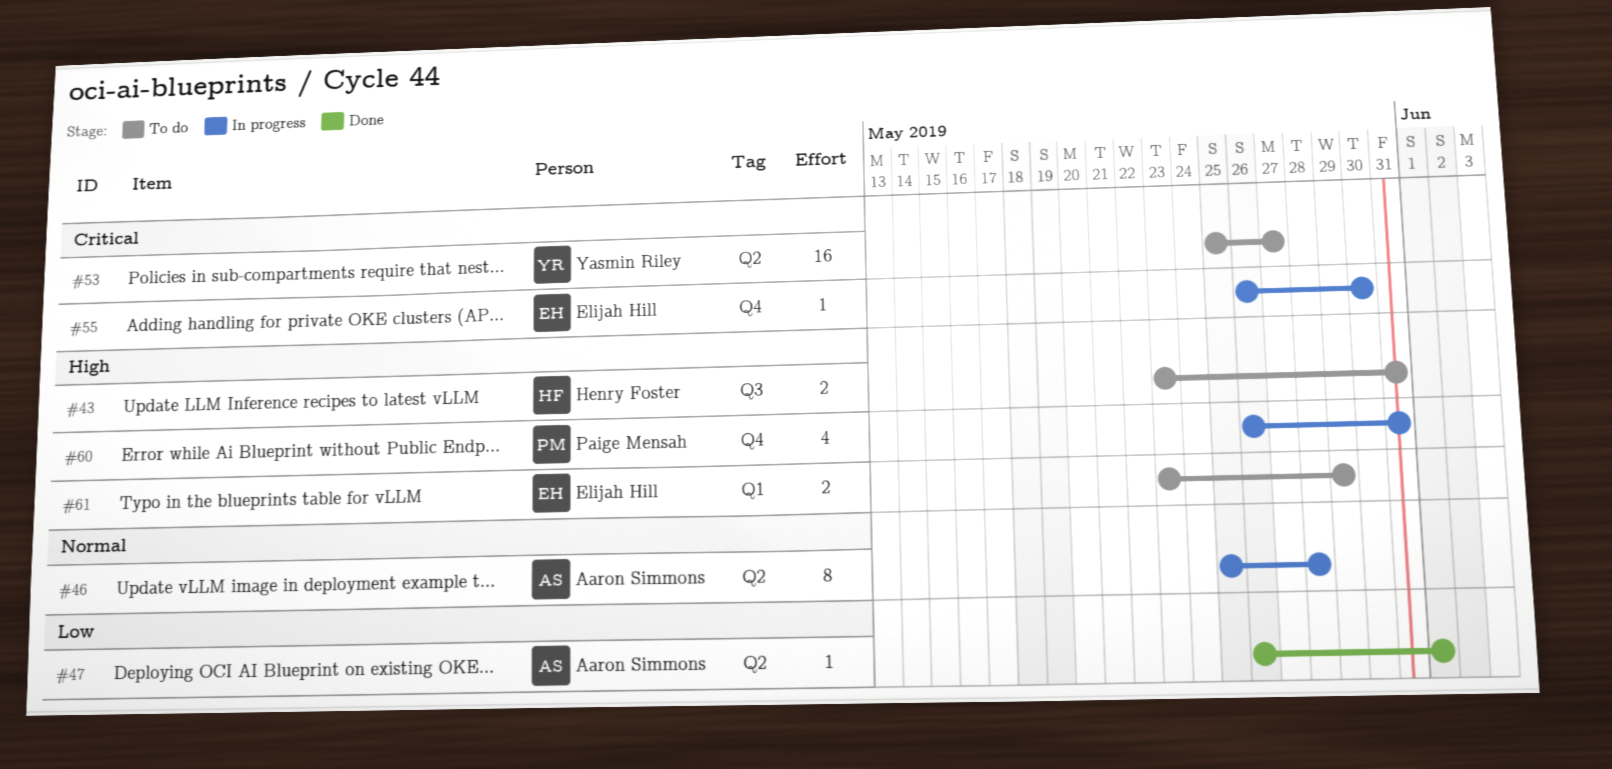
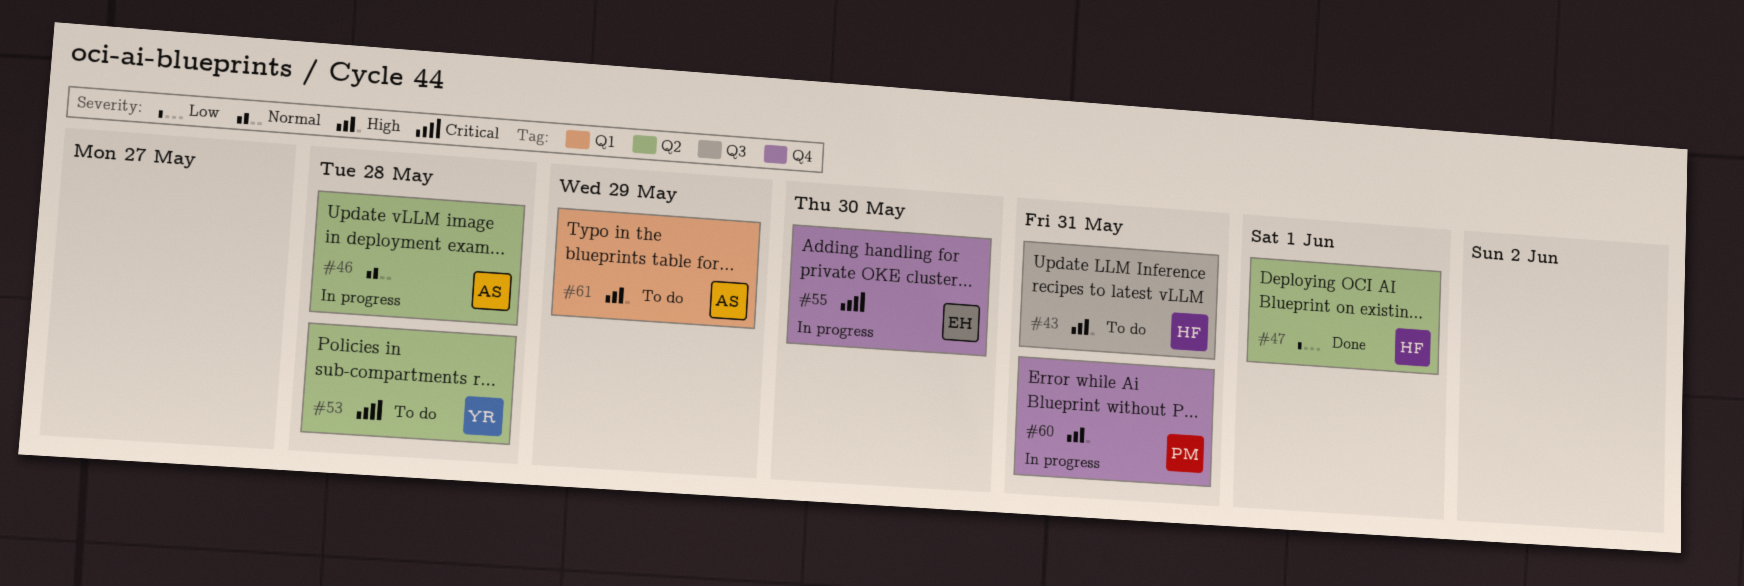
#47, owner: Aaron Simmons -> Henry Foster
#53, due: May 27 -> May 28
#61, owner: Elijah Hill -> Aaron Simmons

